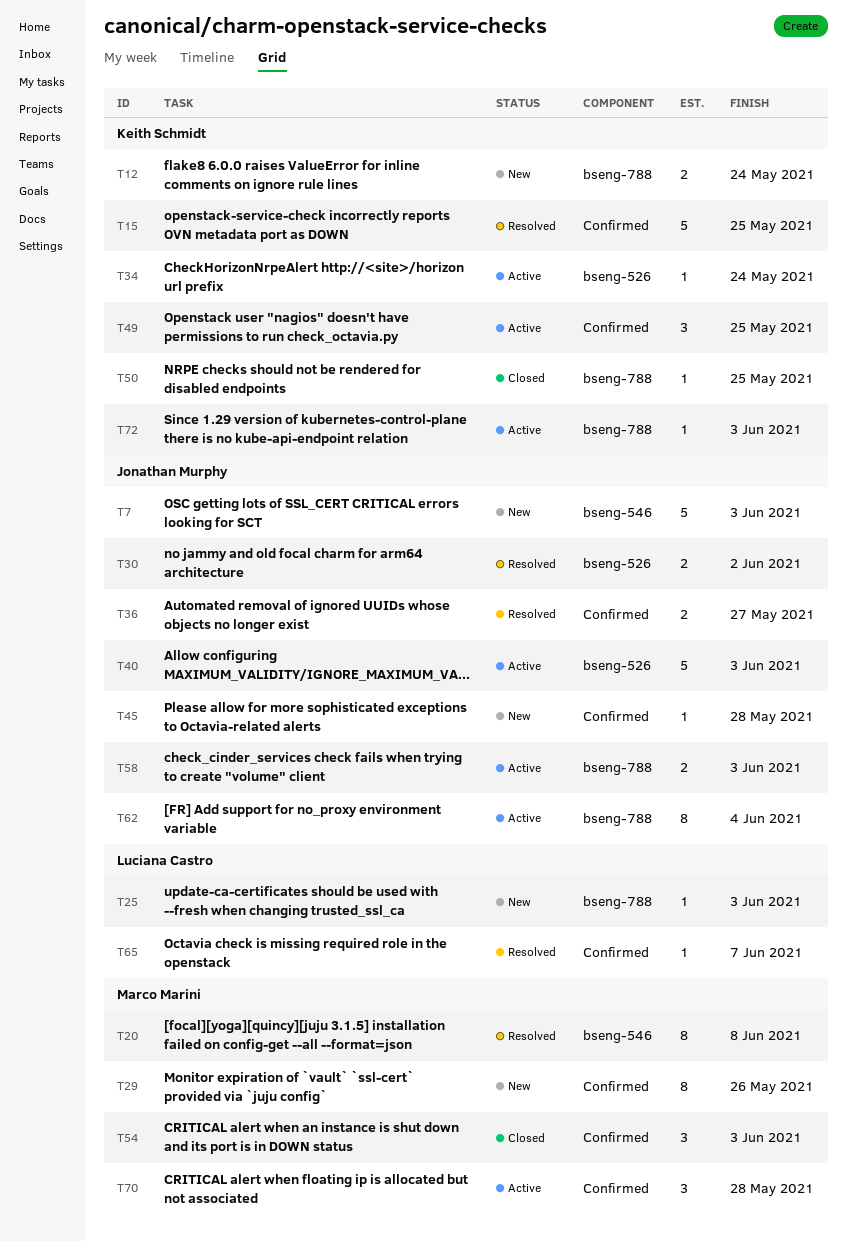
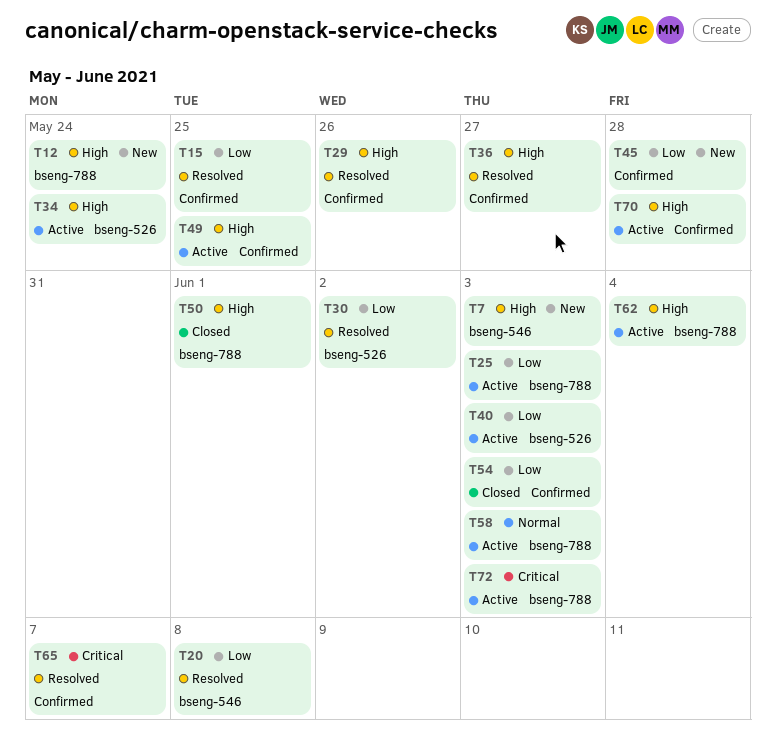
T25, status: New -> Active
T29, status: New -> Resolved
T50, due: May 25 -> Jun 1

